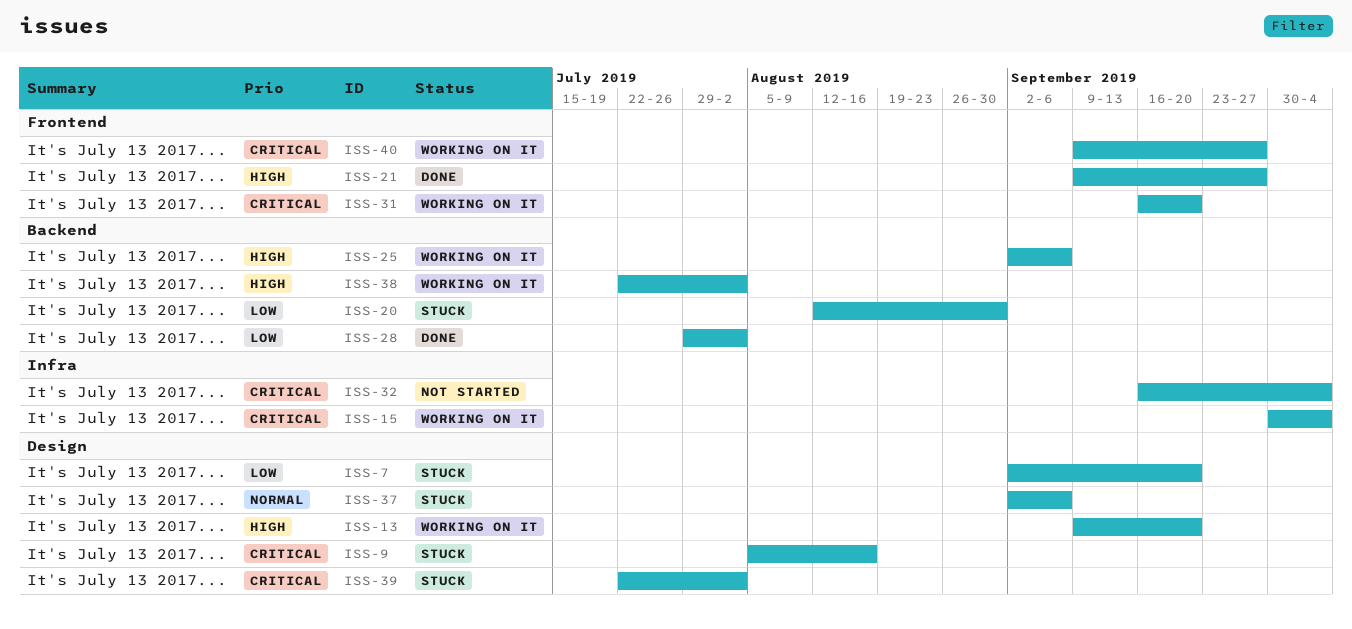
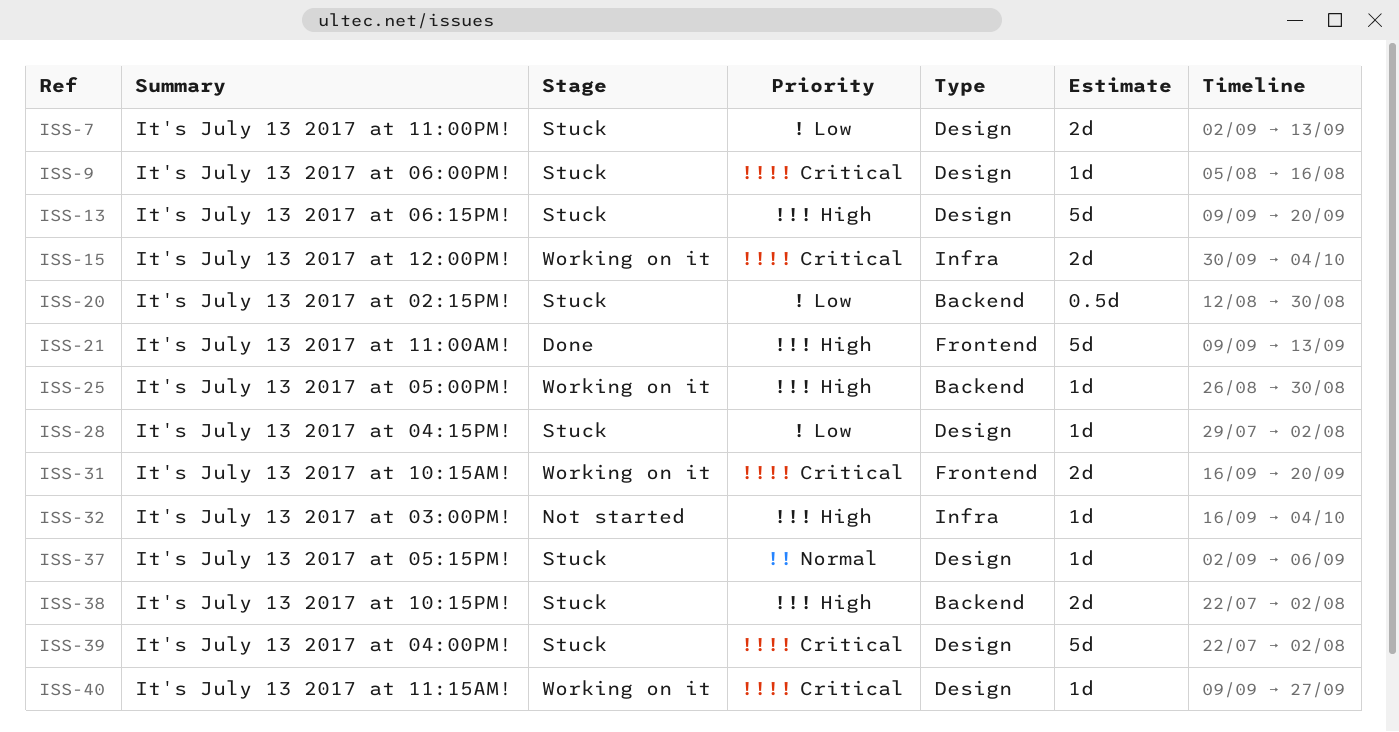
ISS-7, due: Sep 20 -> Sep 13
ISS-13, status: Working on it -> Stuck
ISS-21, due: Sep 27 -> Sep 13
ISS-25, start: Sep 2 -> Aug 26
ISS-25, due: Sep 6 -> Aug 30
ISS-28, status: Done -> Stuck
ISS-28, label: Backend -> Design
ISS-32, priority: Critical -> High
ISS-38, status: Working on it -> Stuck
ISS-40, label: Frontend -> Design

